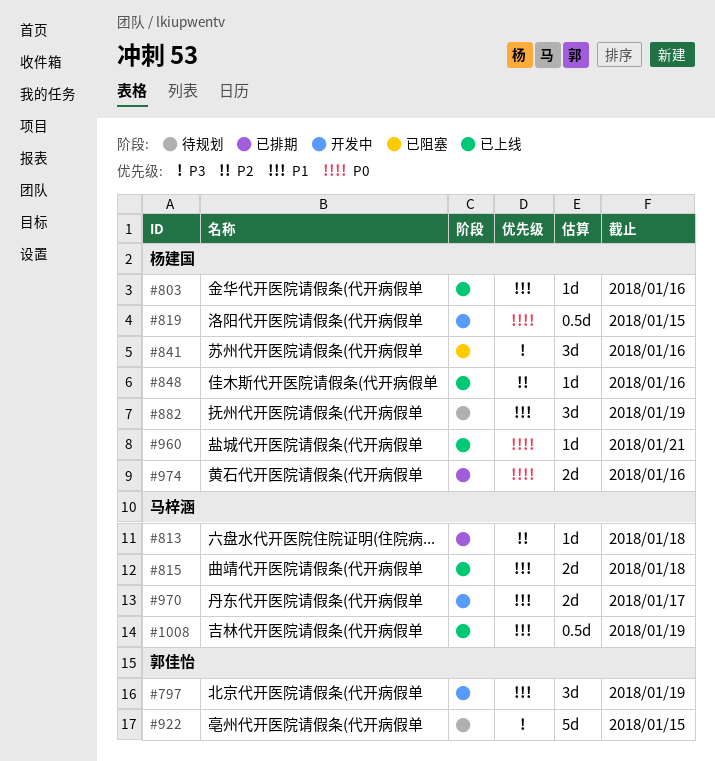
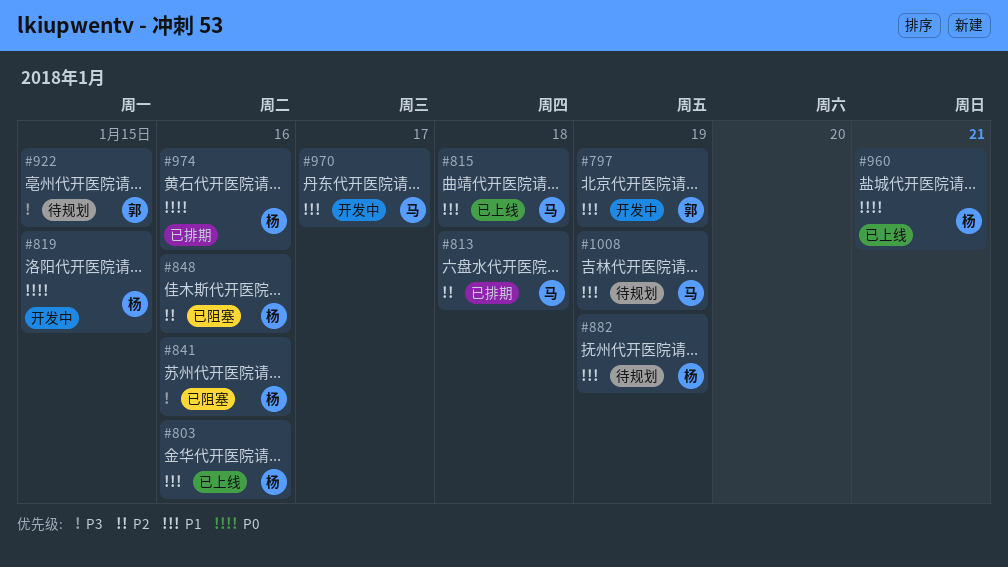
#848, status: 已上线 -> 已阻塞
#1008, status: 已上线 -> 待规划

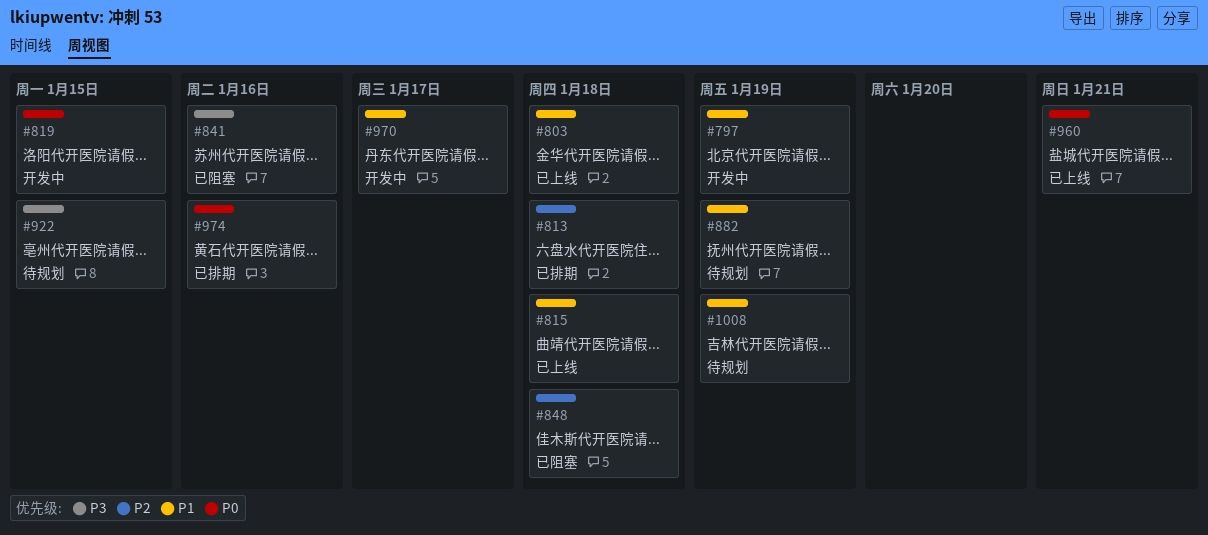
#803, due: Jan 16 -> Jan 18
#848, due: Jan 16 -> Jan 18

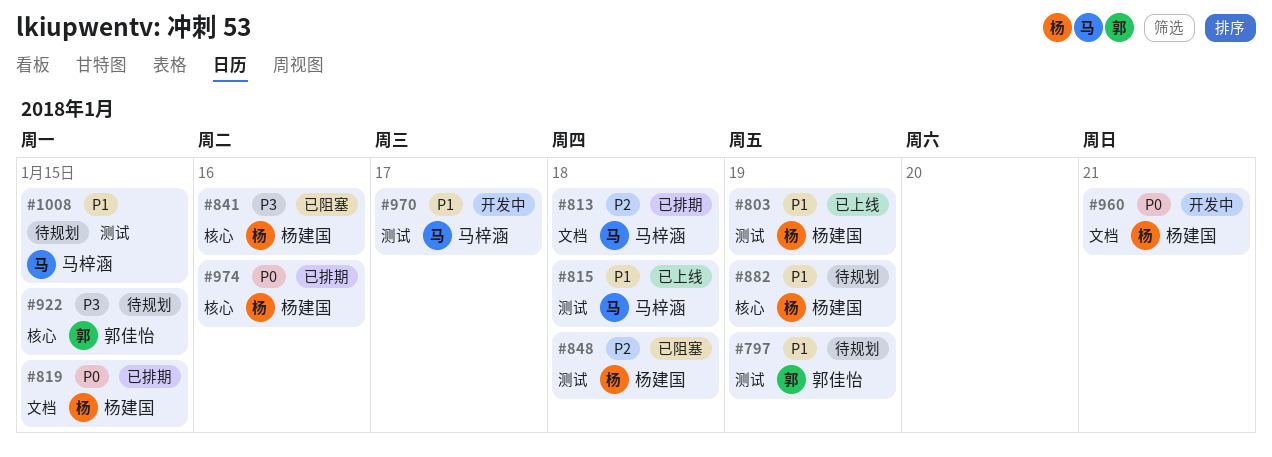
#797, status: 开发中 -> 待规划
#803, due: Jan 18 -> Jan 19
#819, status: 开发中 -> 已排期
#960, status: 已上线 -> 开发中
#1008, due: Jan 19 -> Jan 15

